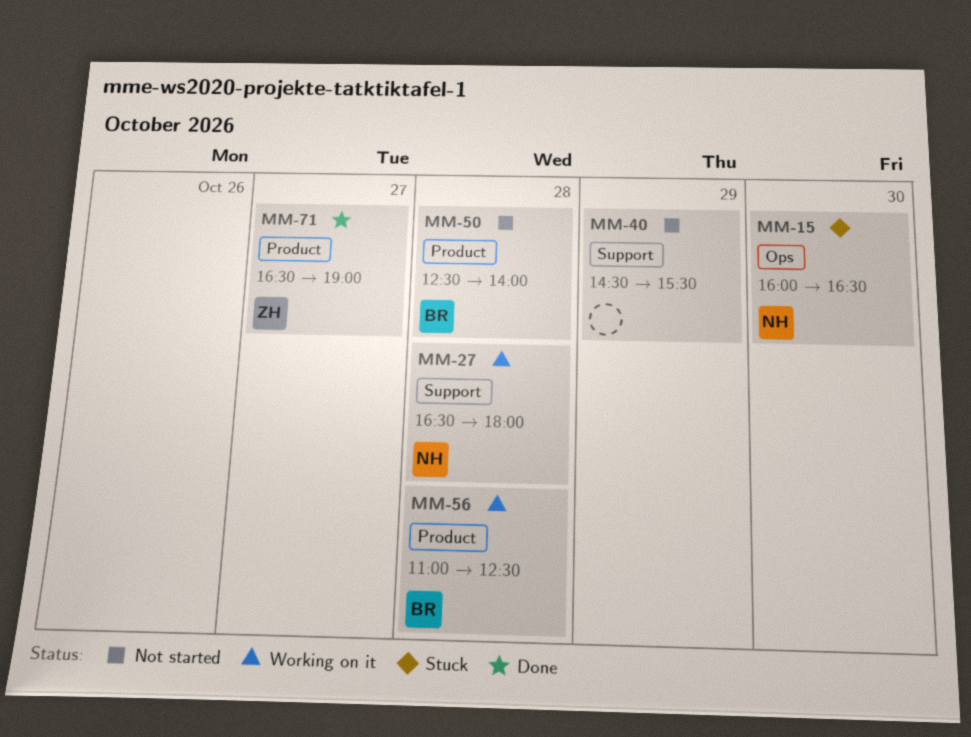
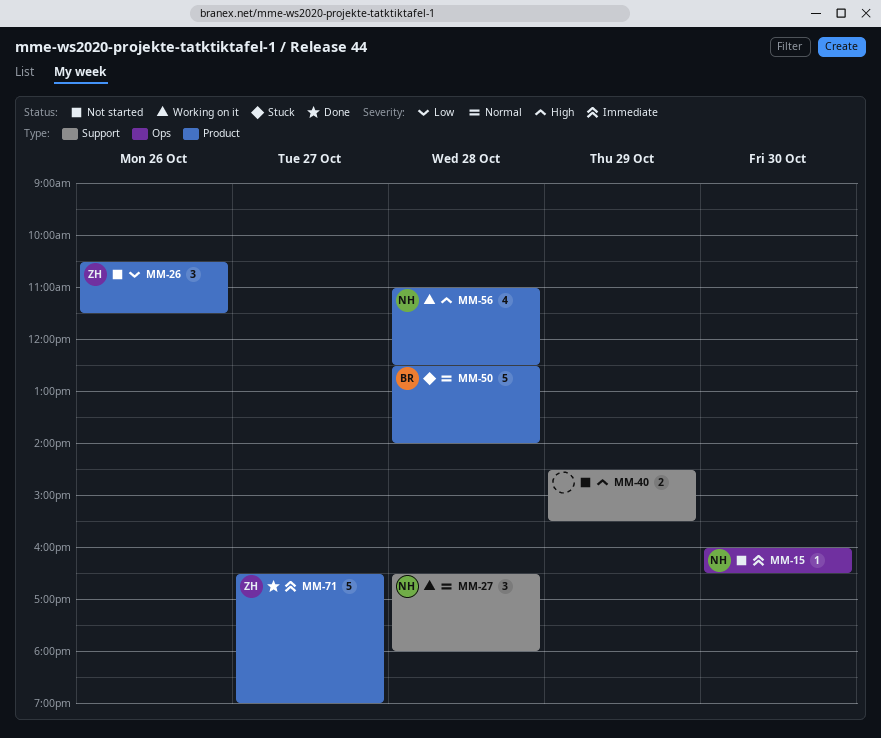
MM-15, status: Stuck -> Not started
MM-26: none -> present
MM-50, status: Not started -> Stuck
MM-56, owner: BR -> NH

